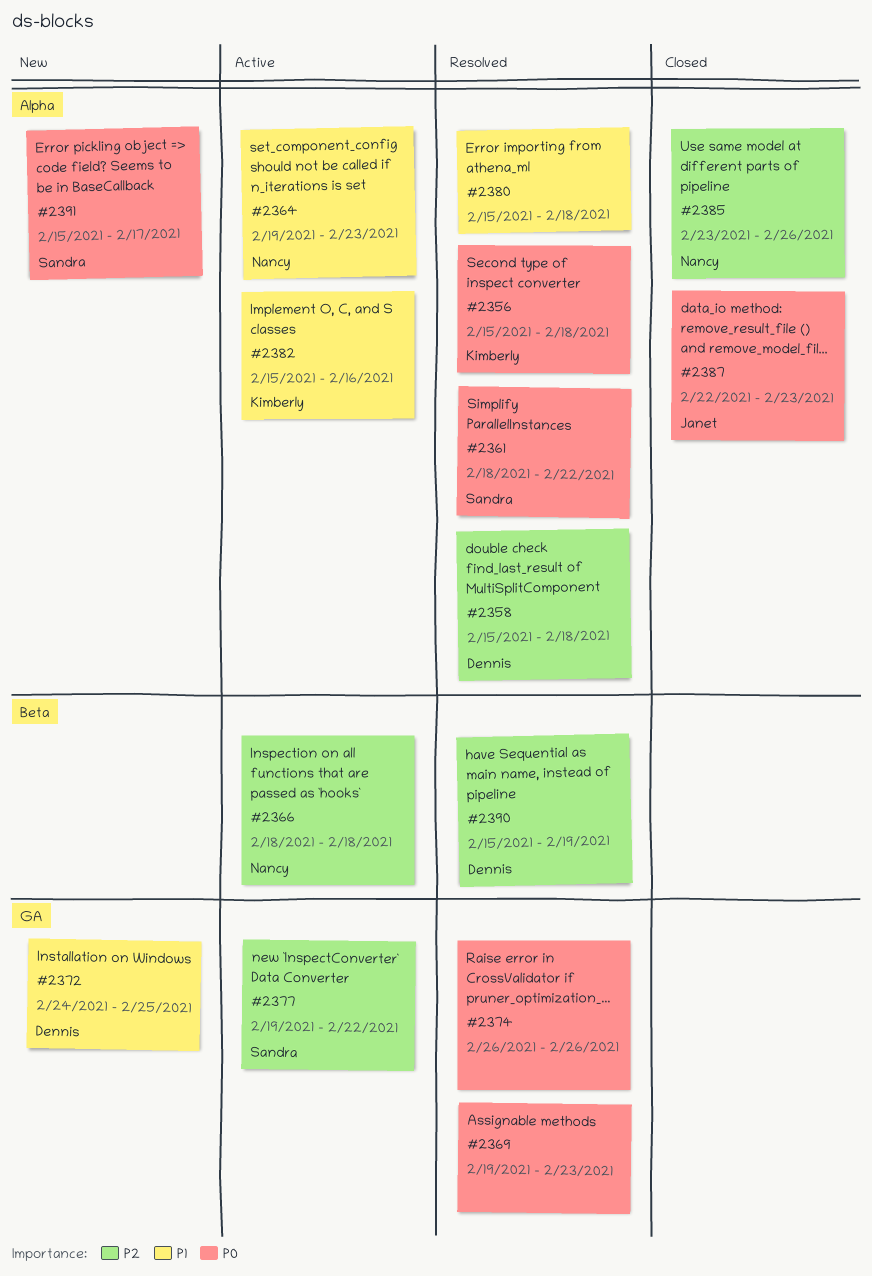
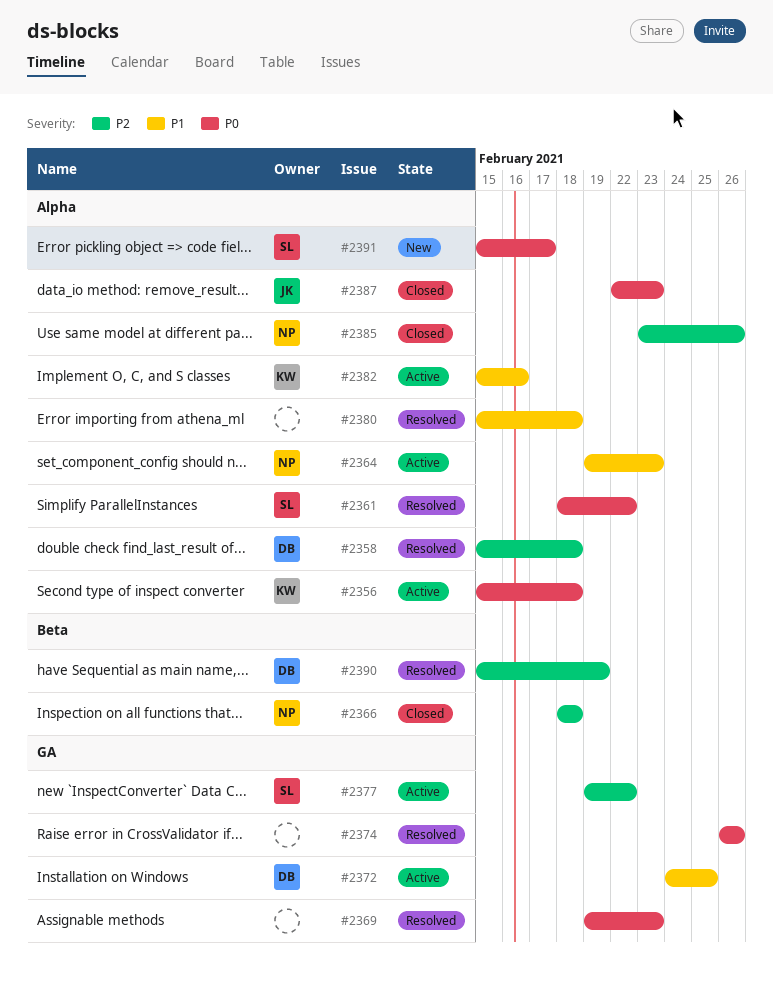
#2356, status: Resolved -> Active
#2366, status: Active -> Closed
#2372, status: New -> Active

